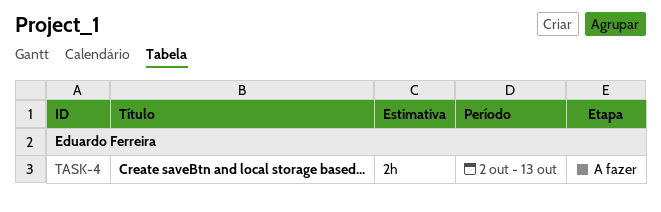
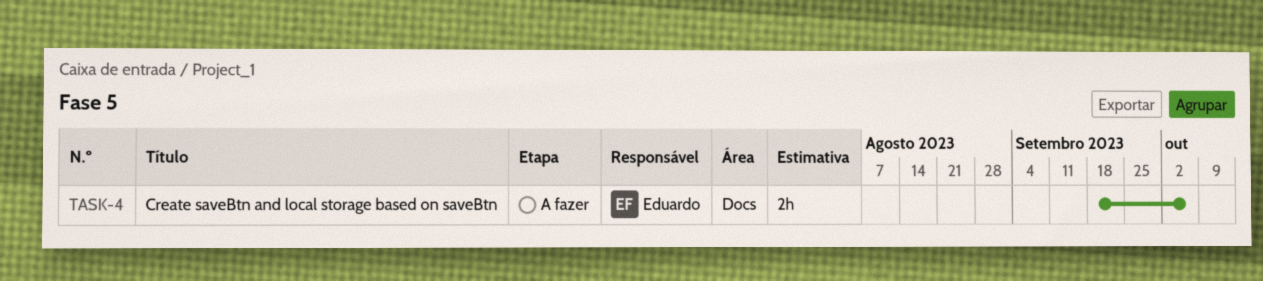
TASK-4, start: Oct 2 -> Sep 18
TASK-4, due: Oct 13 -> Oct 6

